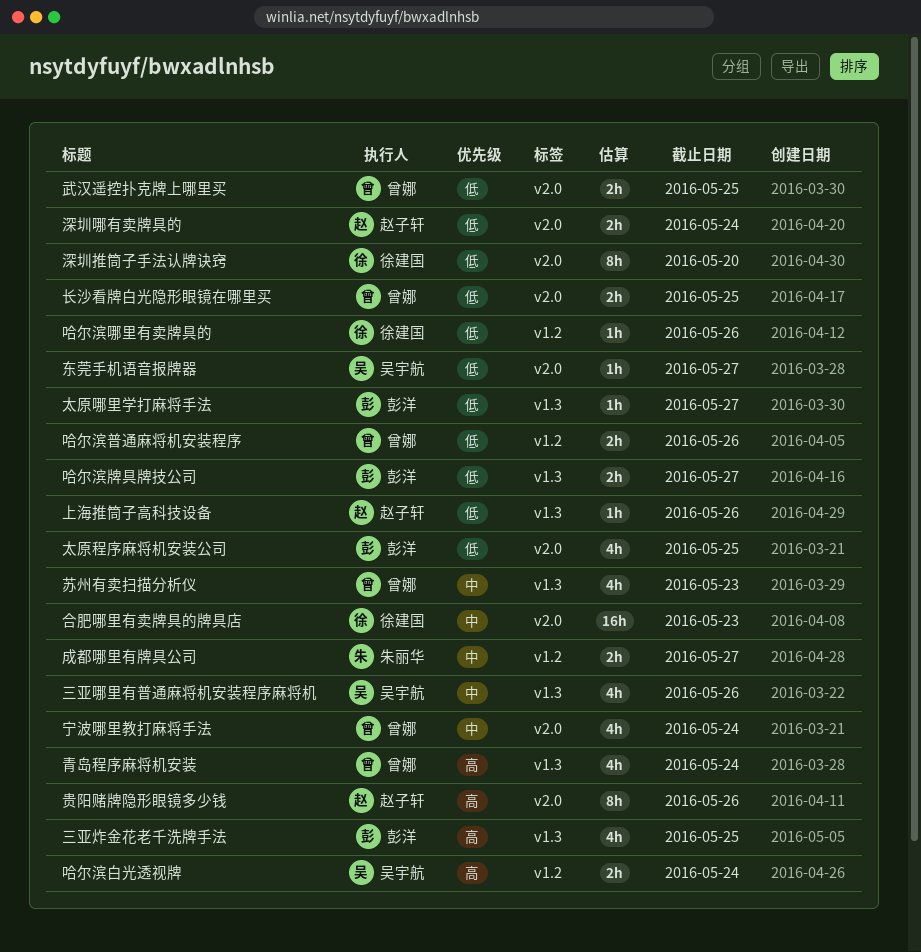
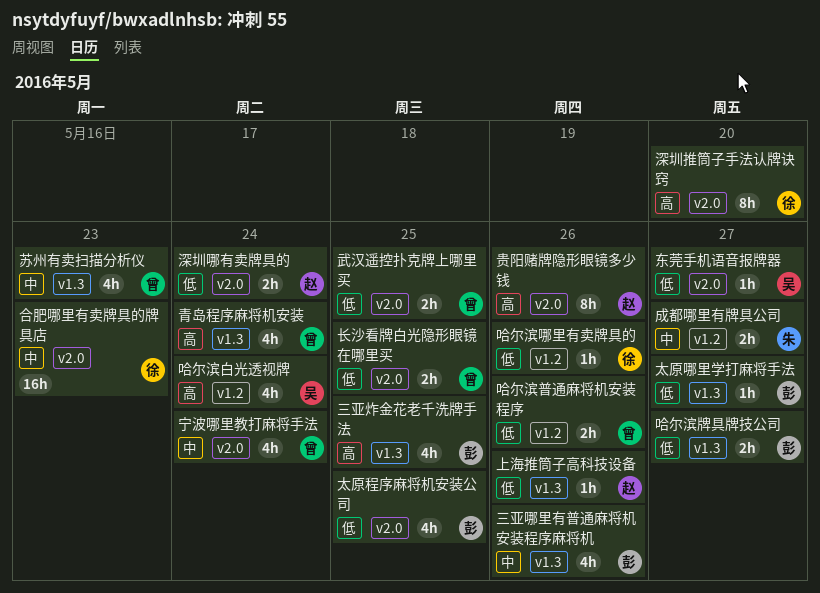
三亚哪里有普通麻将机安装程序麻将机, owner: 吴宇航 -> 彭洋
哈尔滨白光透视牌, estimate: 2h -> 4h
深圳推筒子手法认牌诀窍, priority: 低 -> 高

